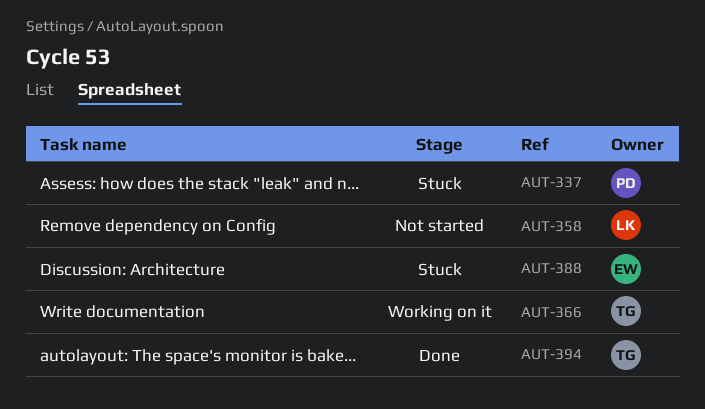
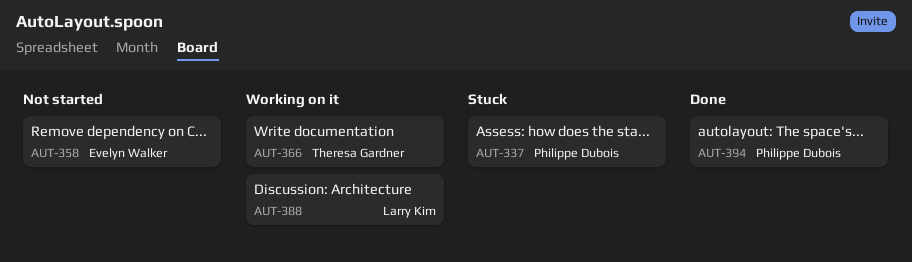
AUT-358, owner: Larry Kim -> Evelyn Walker
AUT-388, status: Stuck -> Working on it
AUT-388, owner: Evelyn Walker -> Larry Kim
AUT-394, owner: Theresa Gardner -> Philippe Dubois

